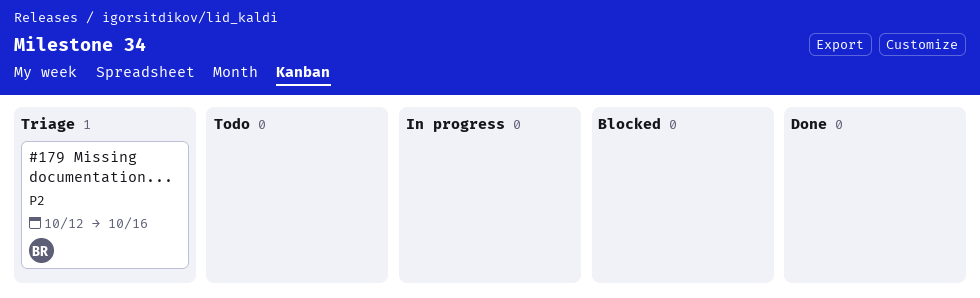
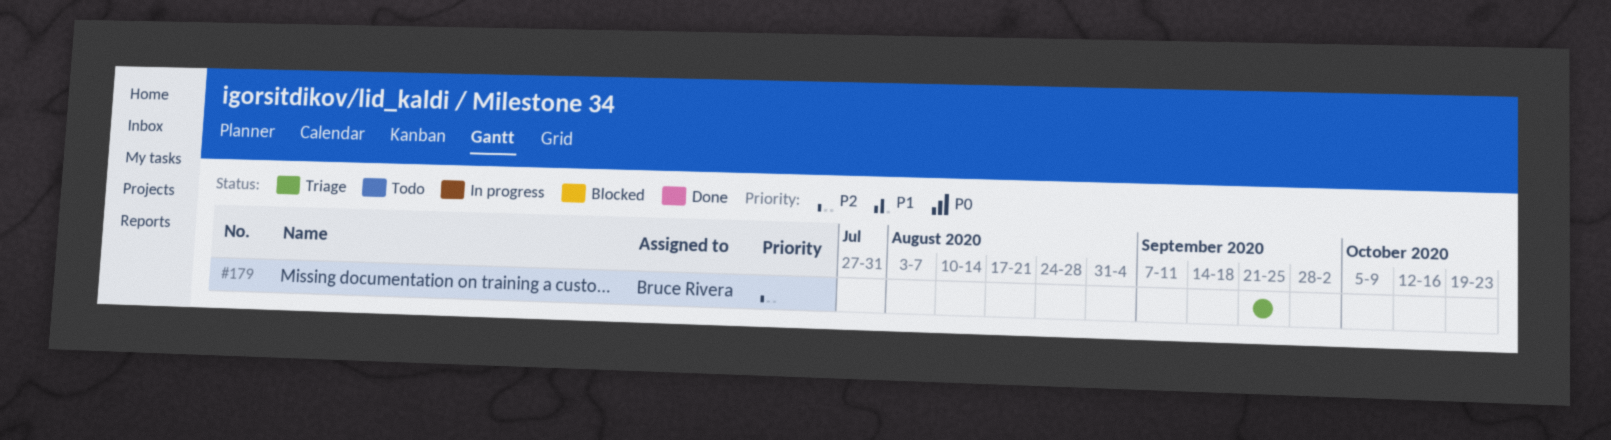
#179, start: Oct 12 -> Sep 21
#179, due: Oct 16 -> Sep 25

